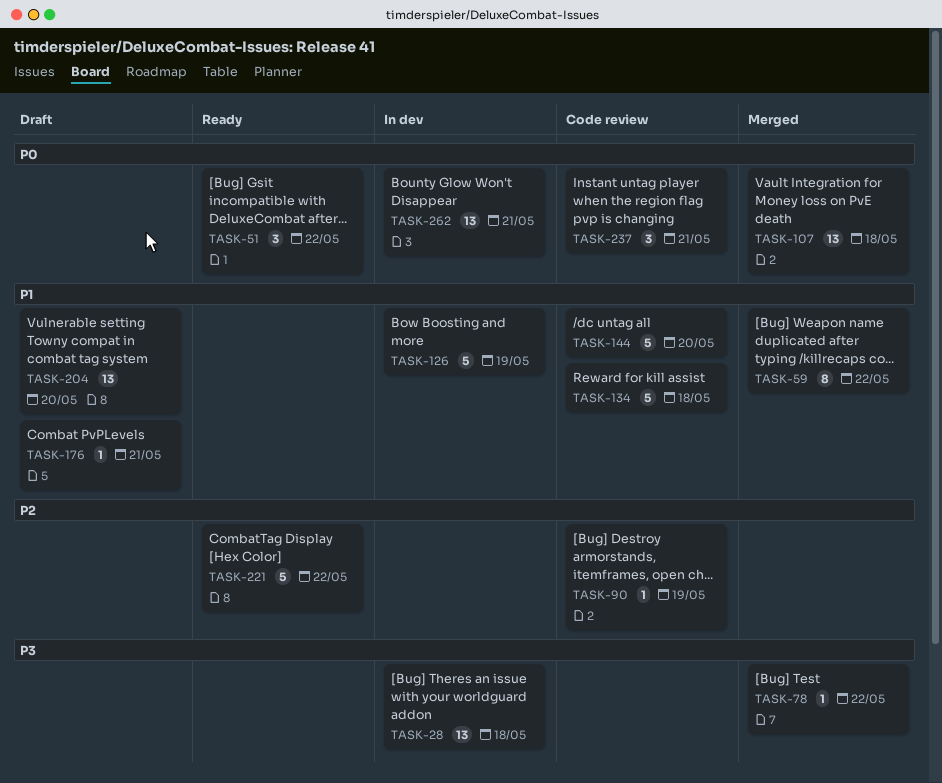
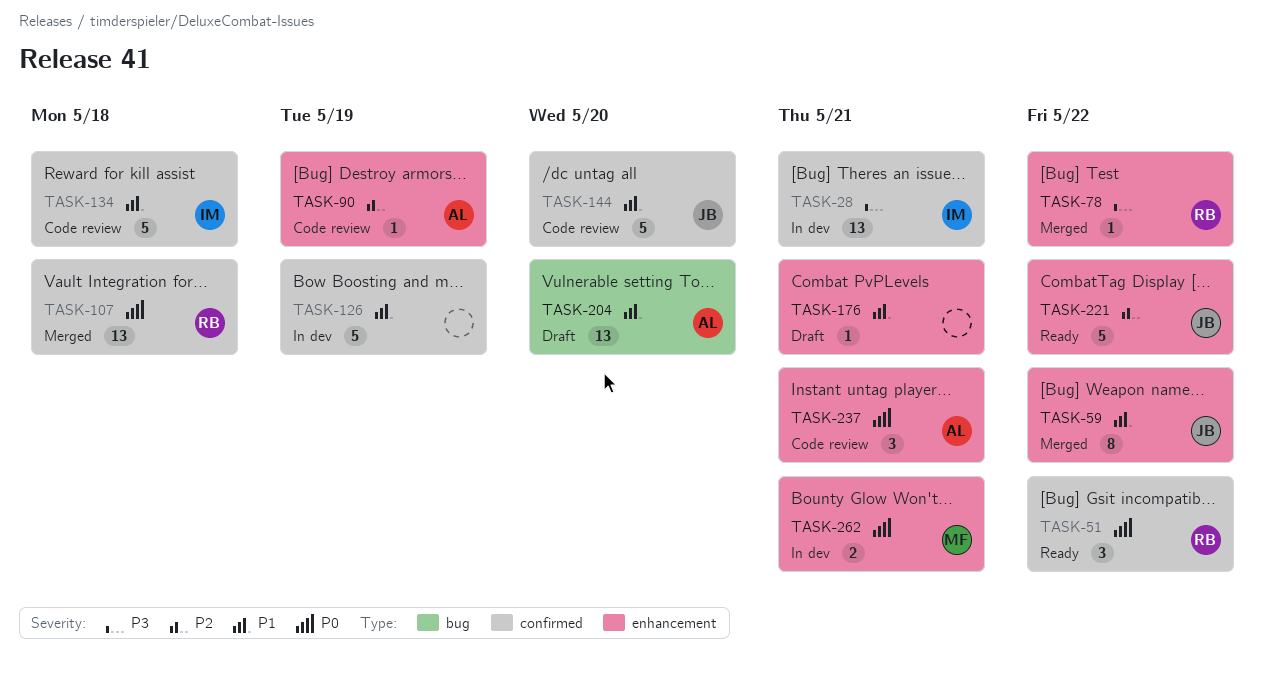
TASK-28, due: May 18 -> May 21
TASK-262, estimate: 13 -> 2

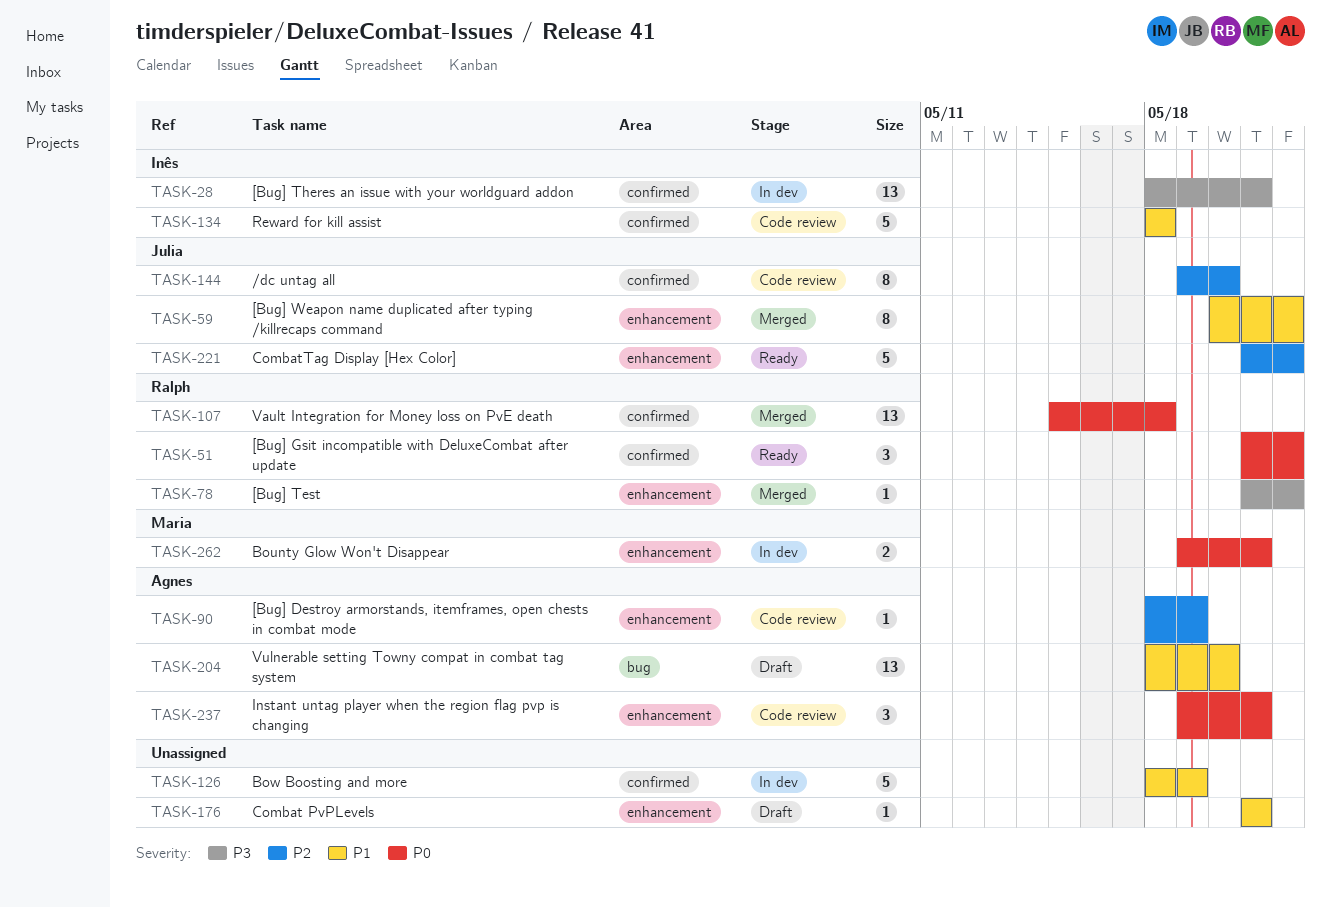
TASK-144, priority: P1 -> P2
TASK-144, estimate: 5 -> 8

